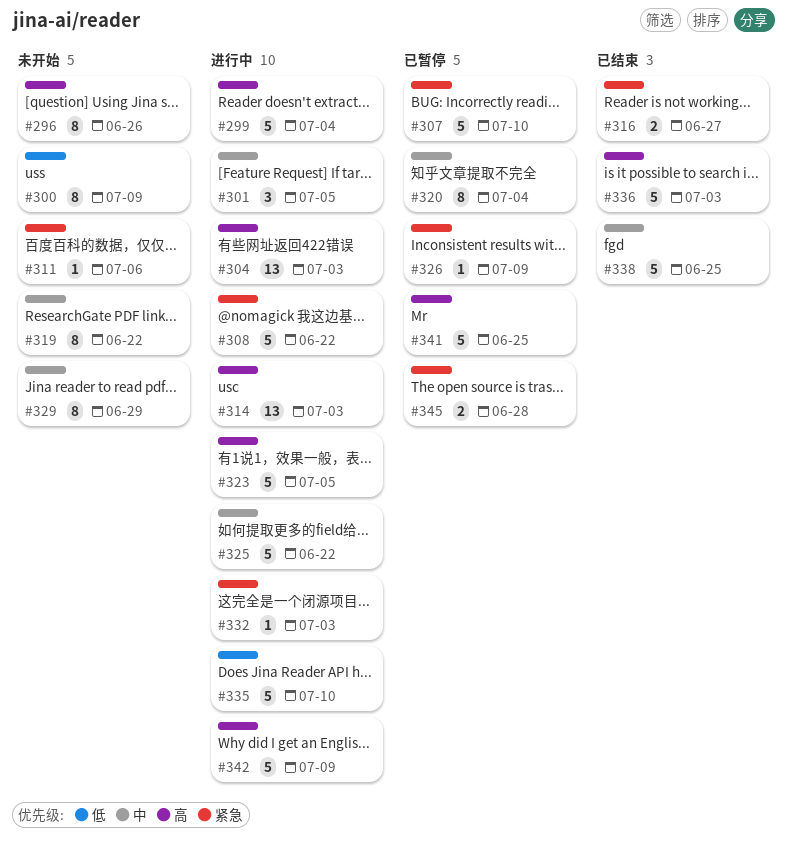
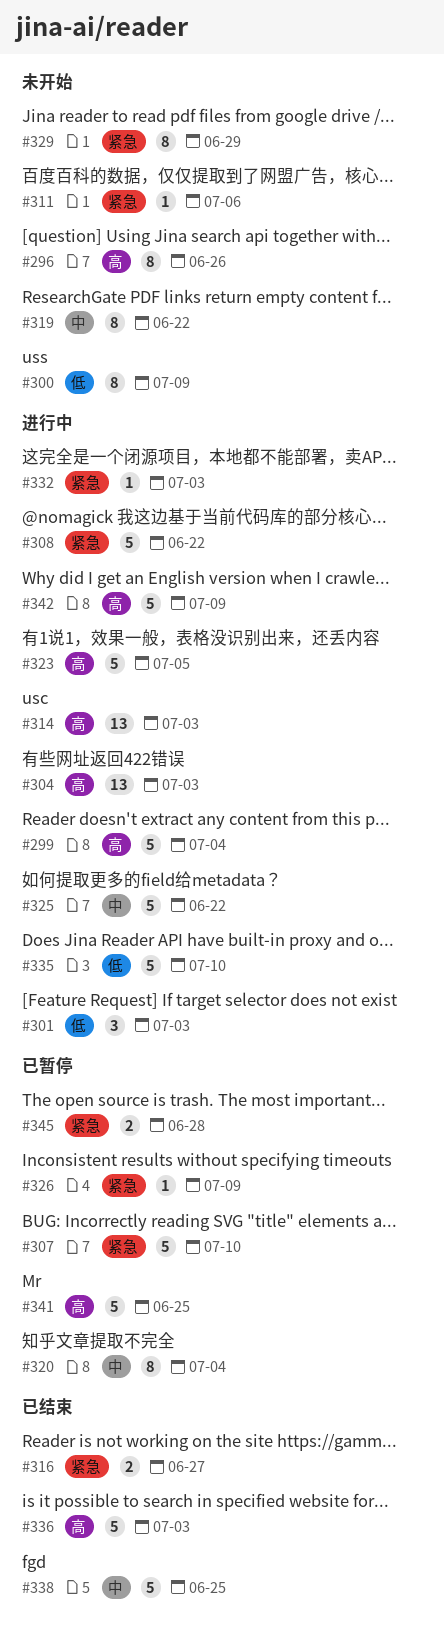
#301, priority: 中 -> 低
#301, due: Jul 5 -> Jul 3
#329, priority: 中 -> 紧急

